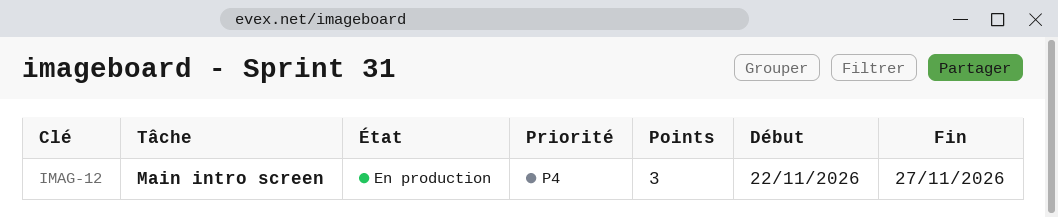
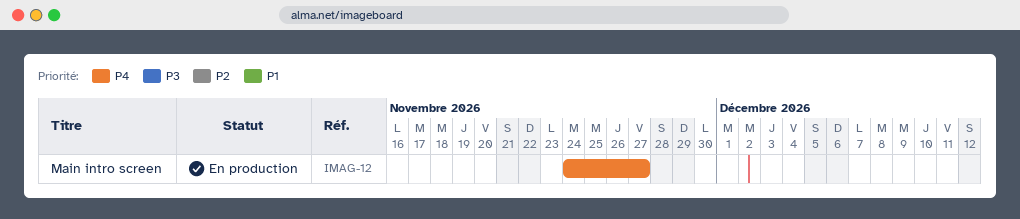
IMAG-12, start: Nov 22 -> Nov 24

